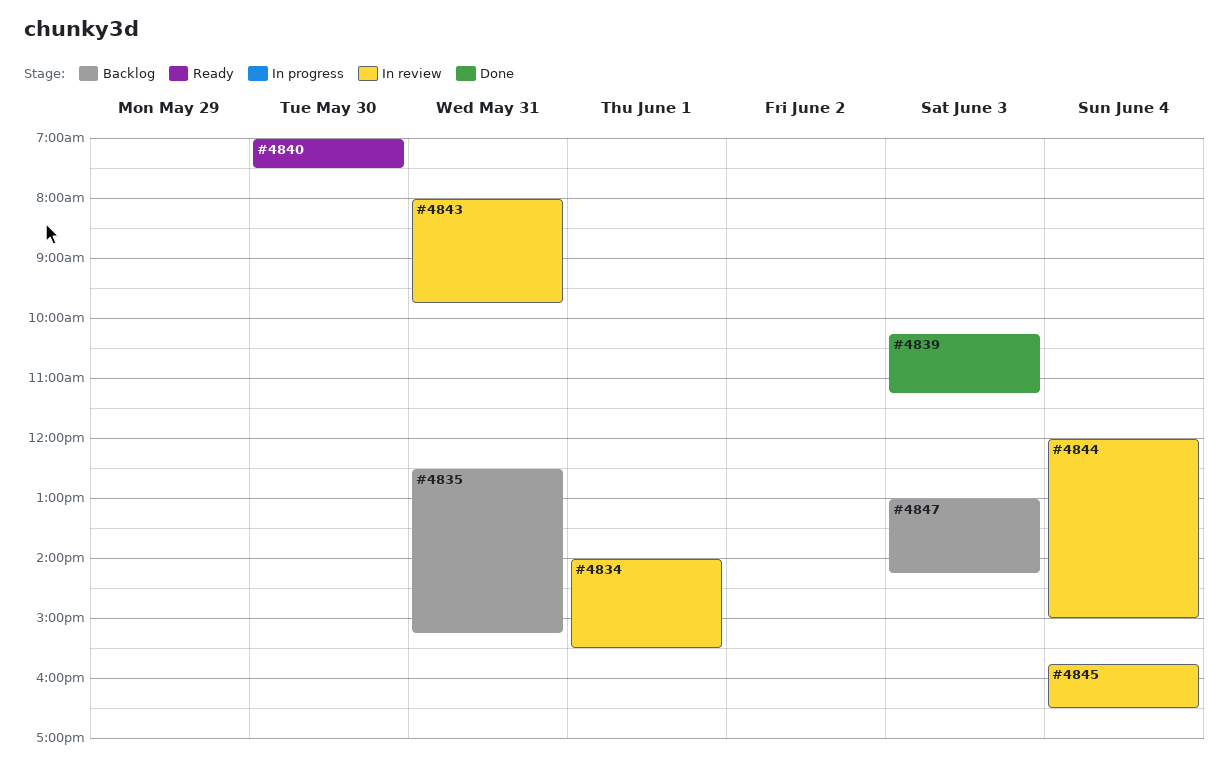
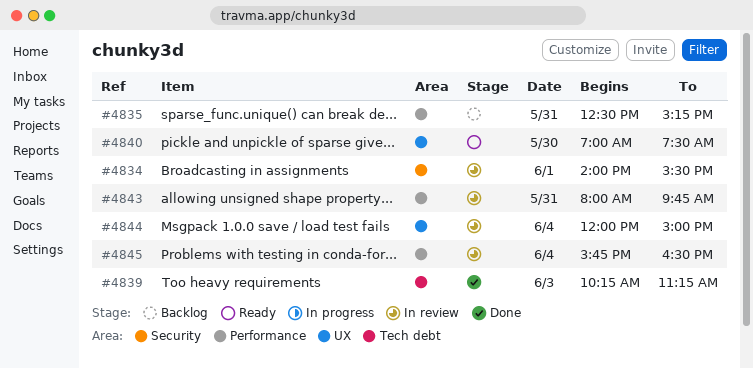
#4847: present -> none

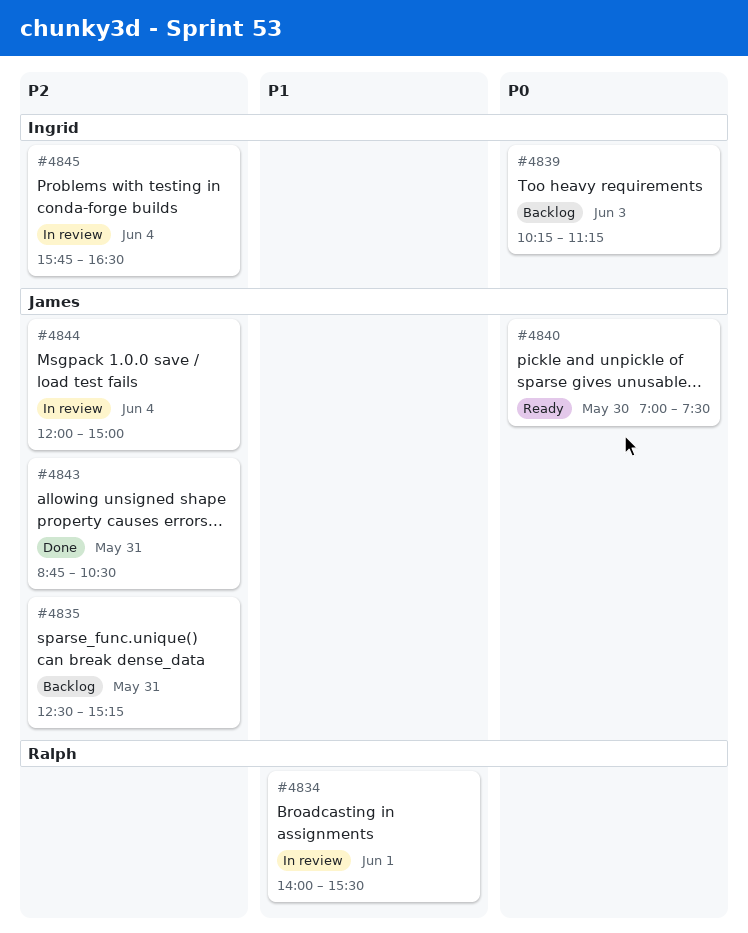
#4839, status: Done -> Backlog
#4843, status: In review -> Done
#4843, begins: 08:00 -> 08:45
#4843, ends: 09:45 -> 10:30

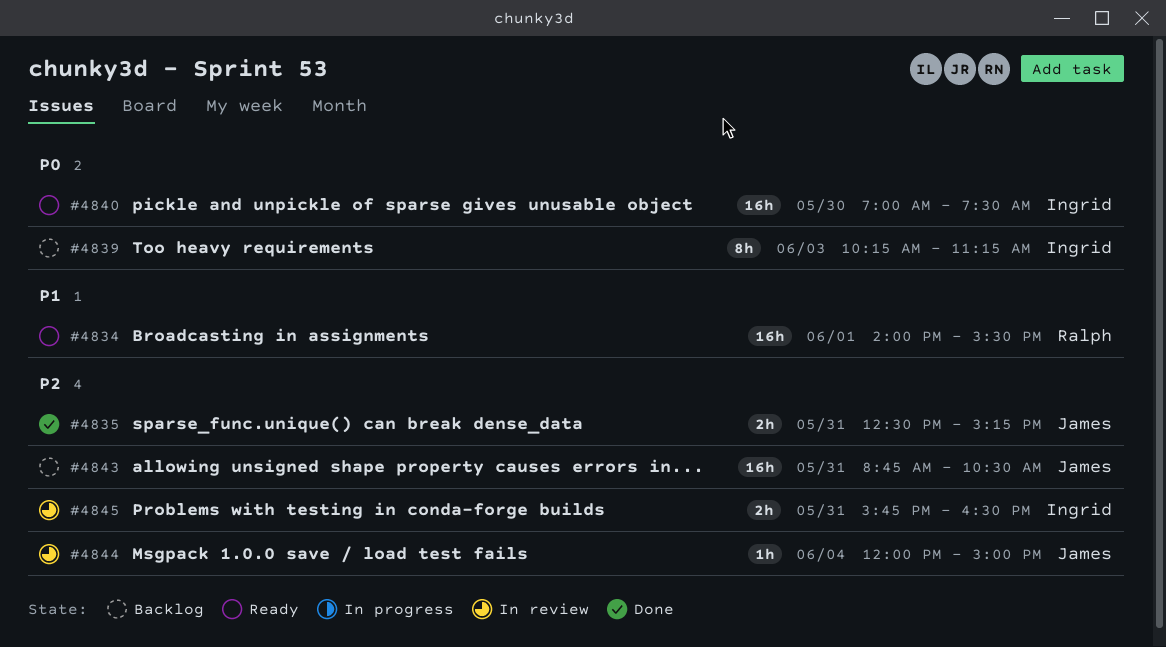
#4834, status: In review -> Ready
#4835, status: Backlog -> Done
#4840, owner: James -> Ingrid
#4843, status: Done -> Backlog
#4845, day: Jun 4 -> May 31

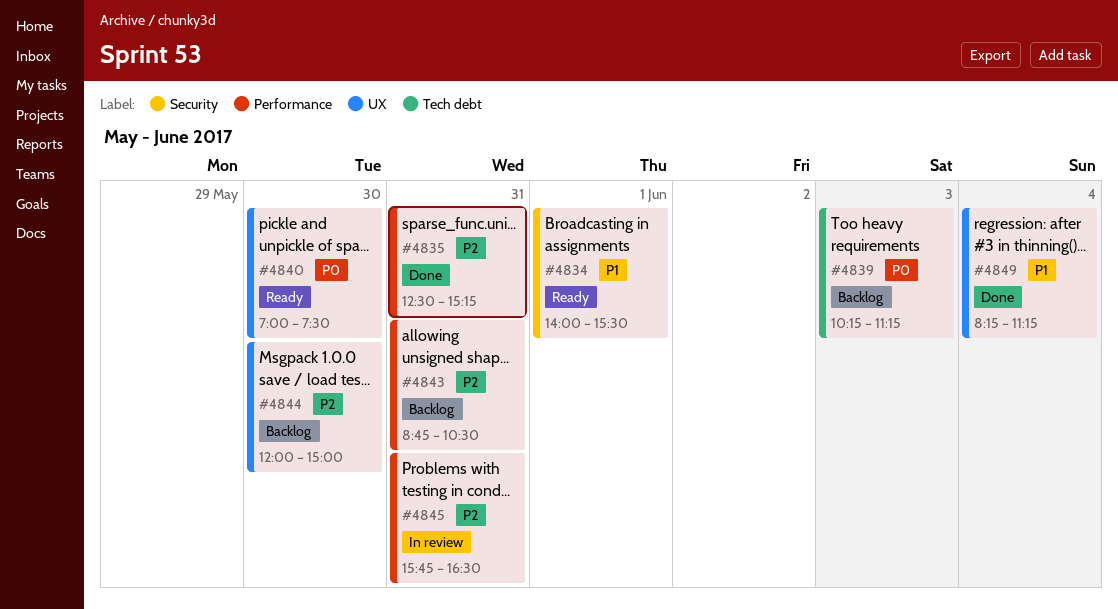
#4844, status: In review -> Backlog
#4844, day: Jun 4 -> May 30
#4849: none -> present

